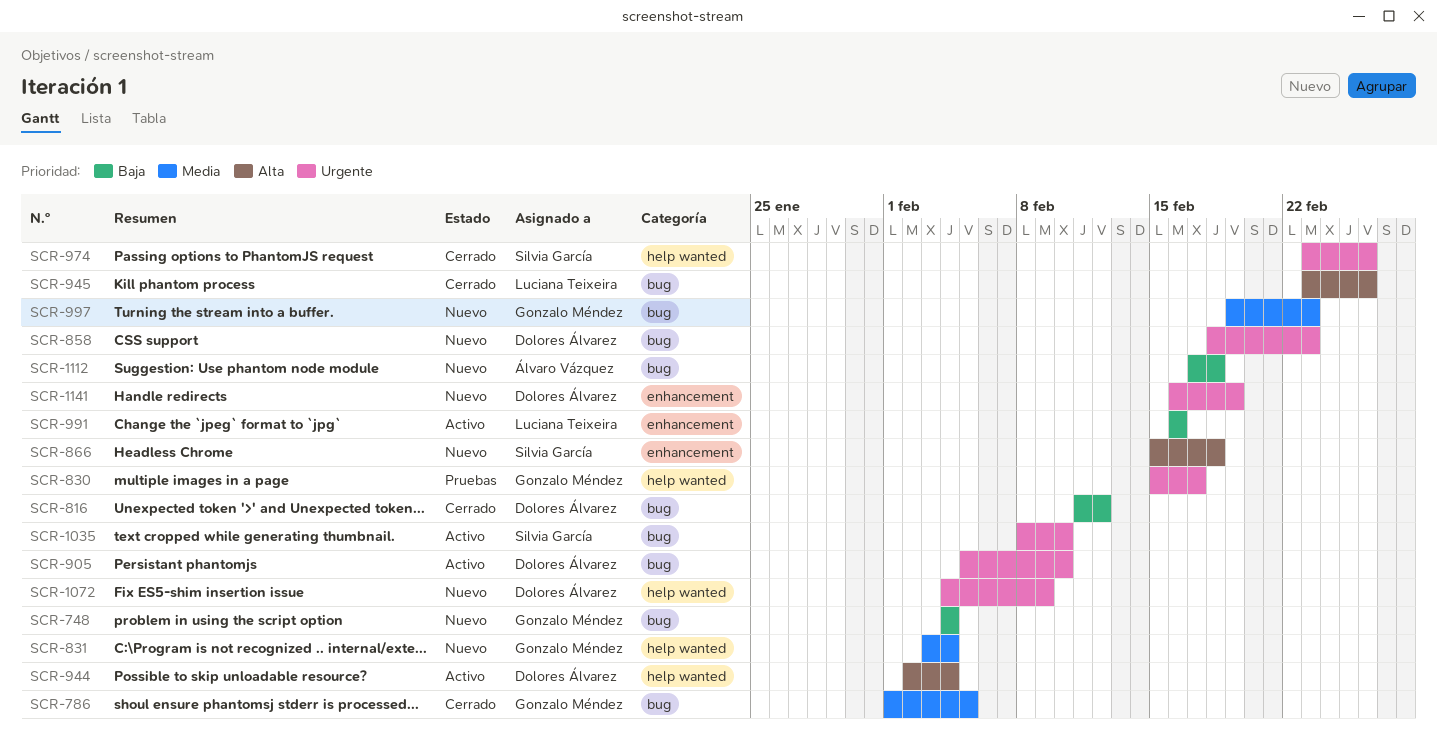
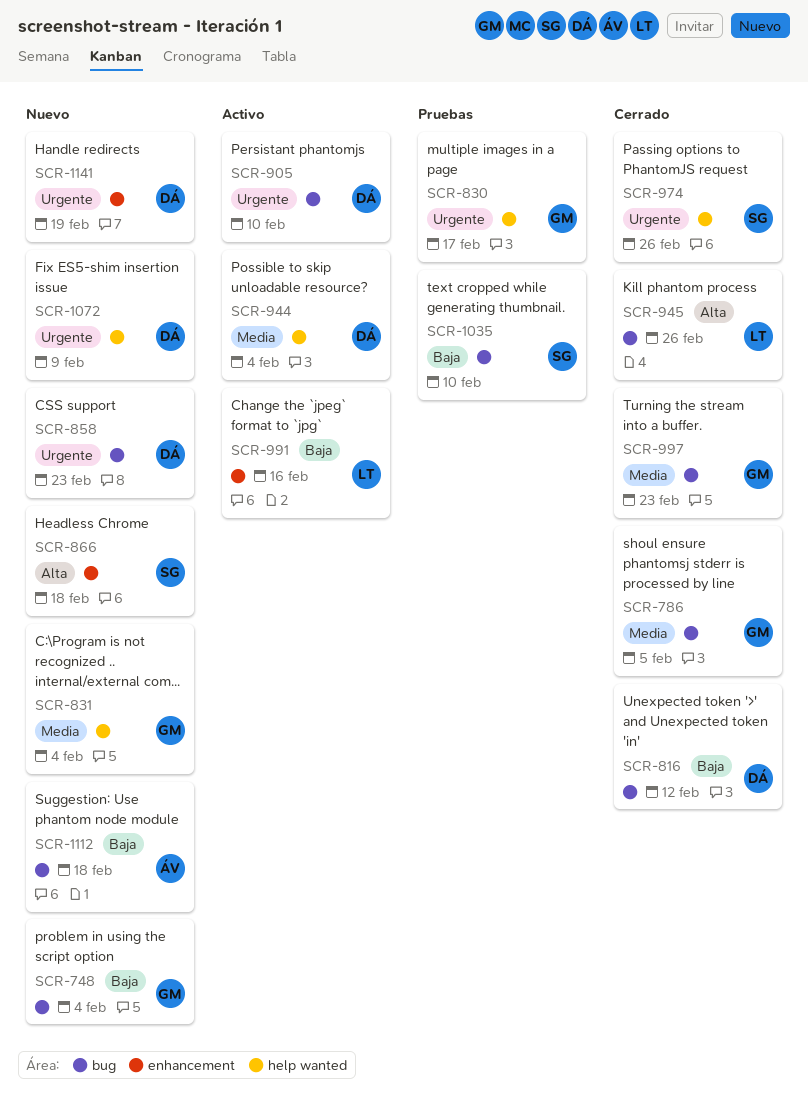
SCR-944, priority: Alta -> Media
SCR-997, status: Nuevo -> Cerrado
SCR-1035, status: Activo -> Pruebas
SCR-1035, priority: Urgente -> Baja

